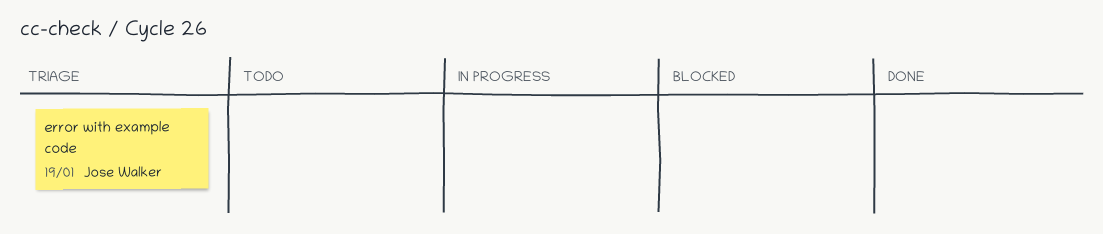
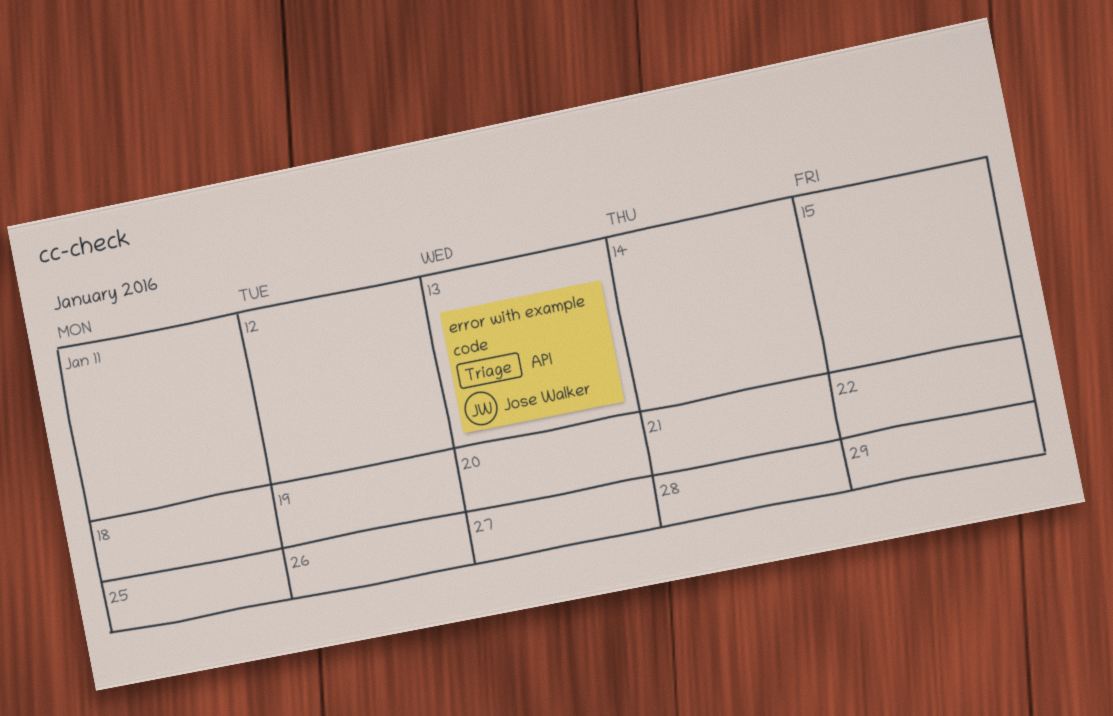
error with example code, due: Jan 19 -> Jan 13

